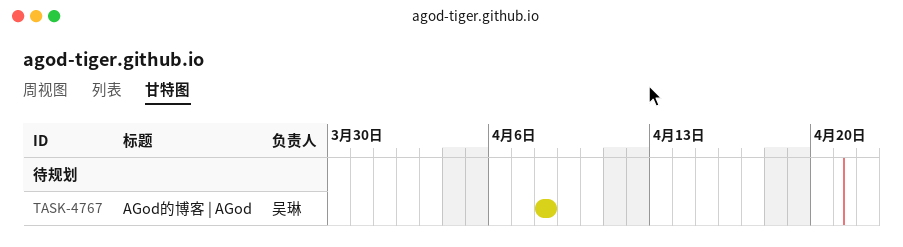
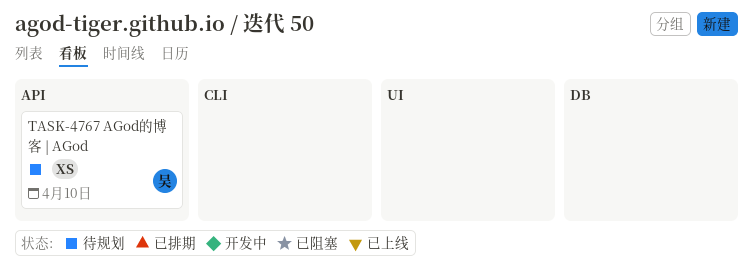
TASK-4767, due: Apr 8 -> Apr 10

